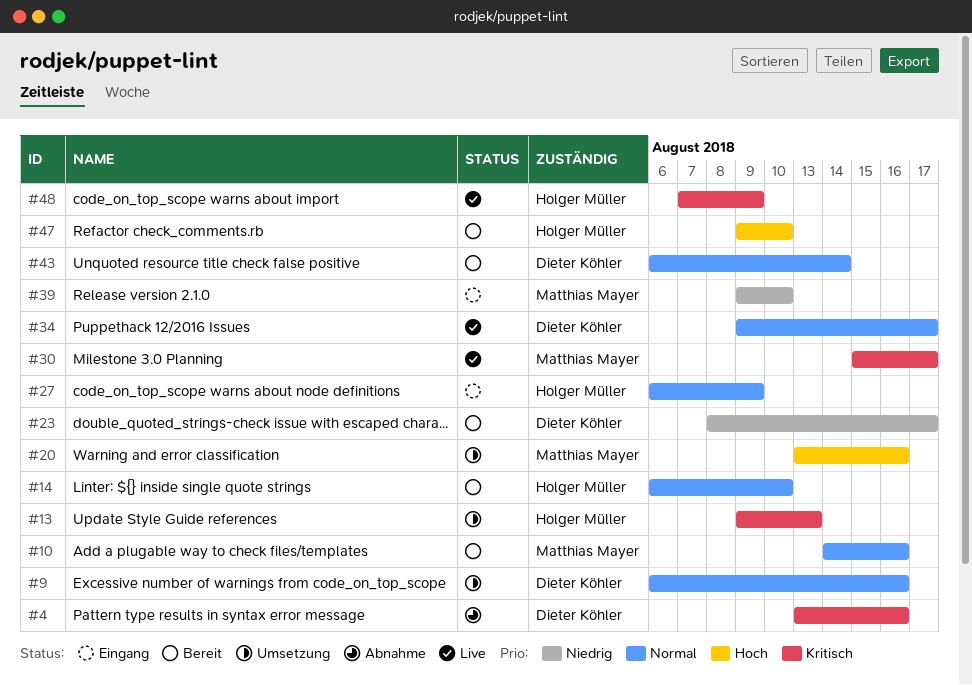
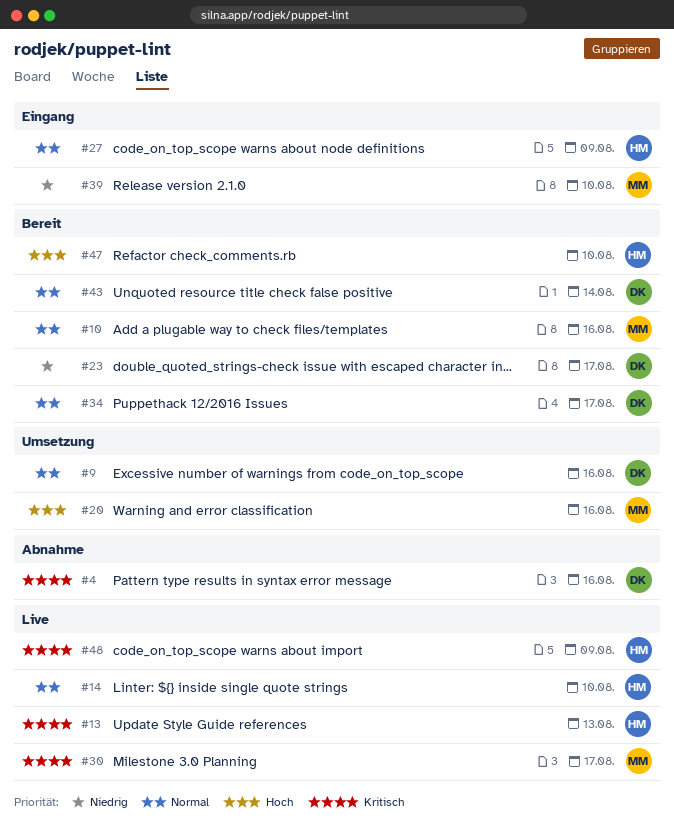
#13, status: Umsetzung -> Live
#14, status: Bereit -> Live
#34, status: Live -> Bereit

